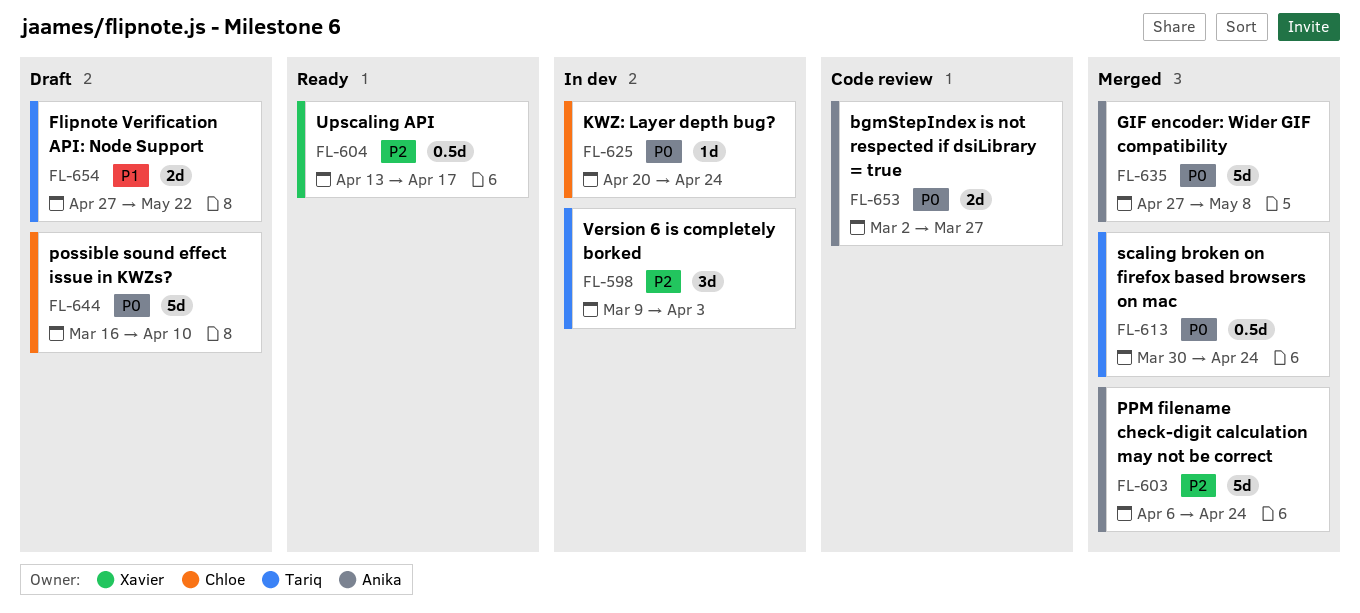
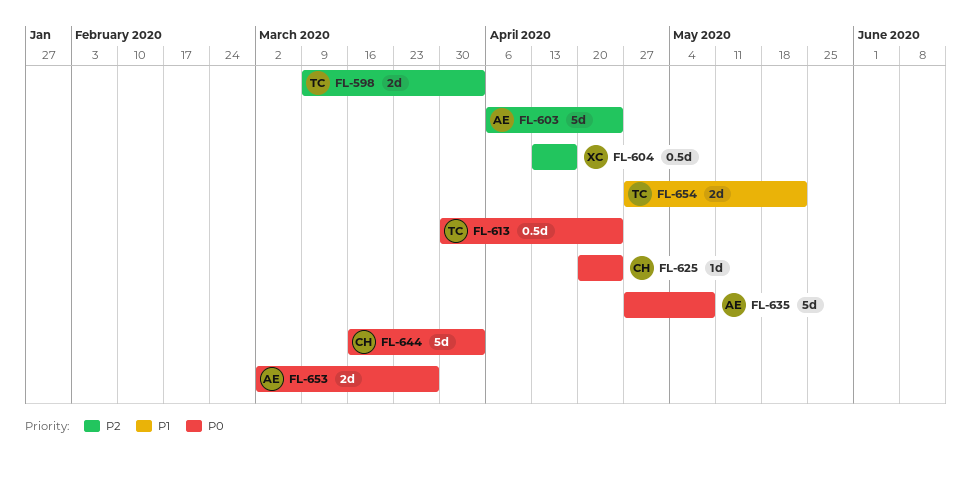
FL-598, estimate: 3d -> 2d
FL-644, due: Apr 10 -> Apr 3

